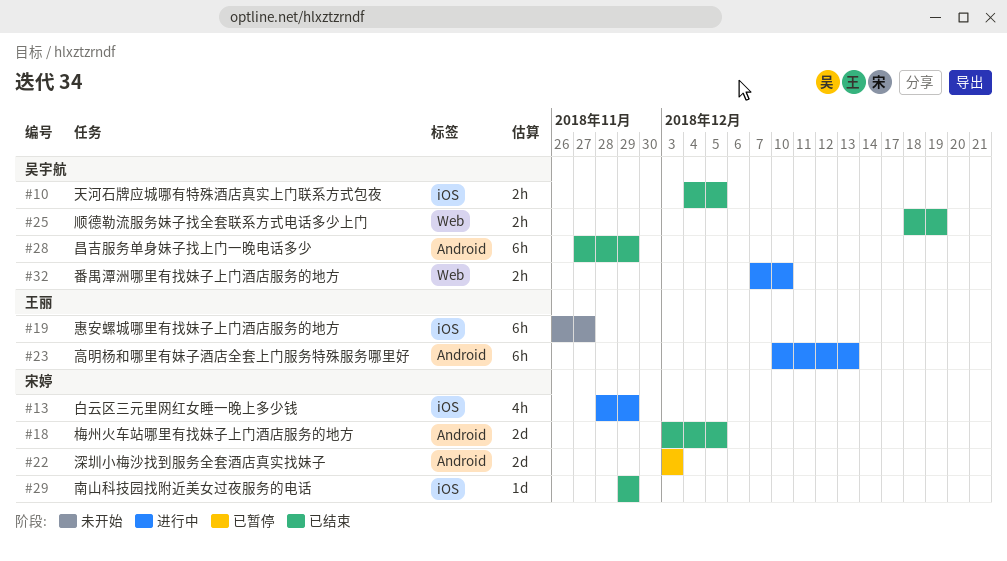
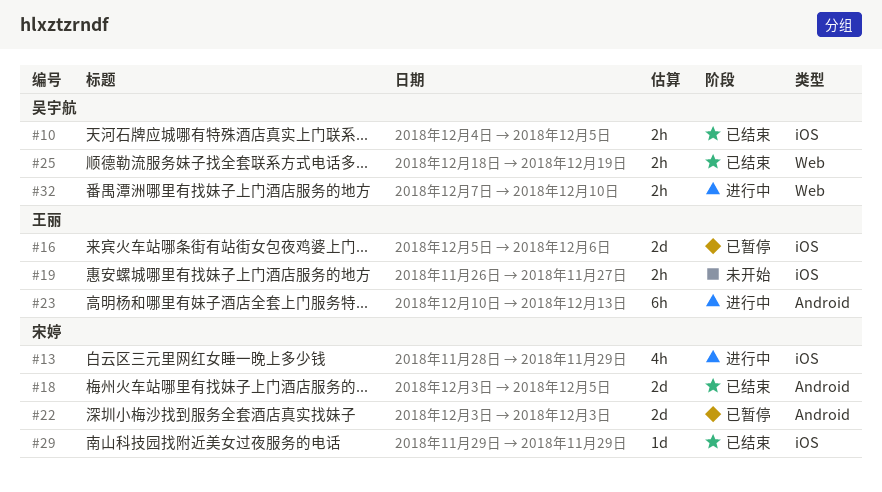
#16: none -> present
#19, estimate: 6h -> 2h
#28: present -> none

